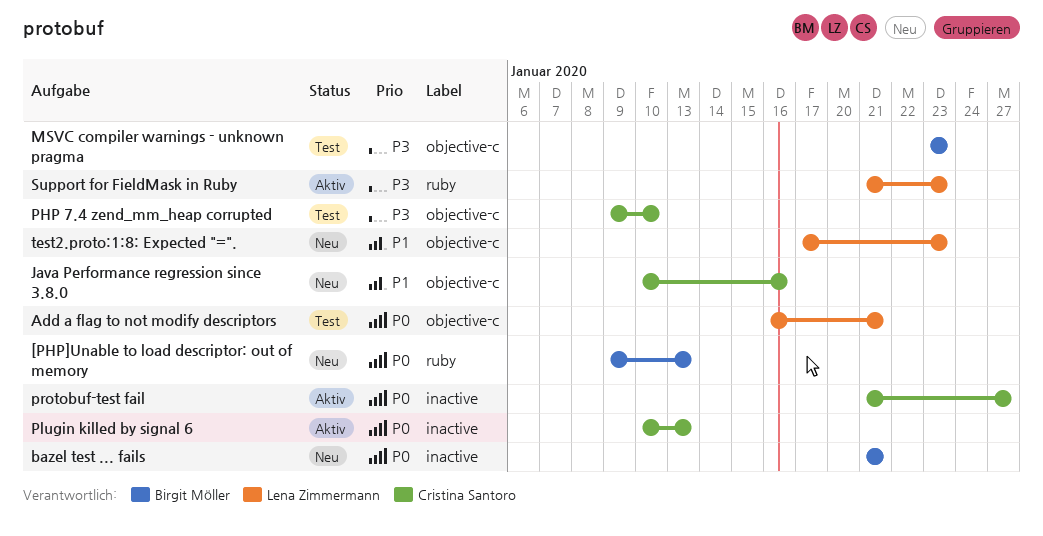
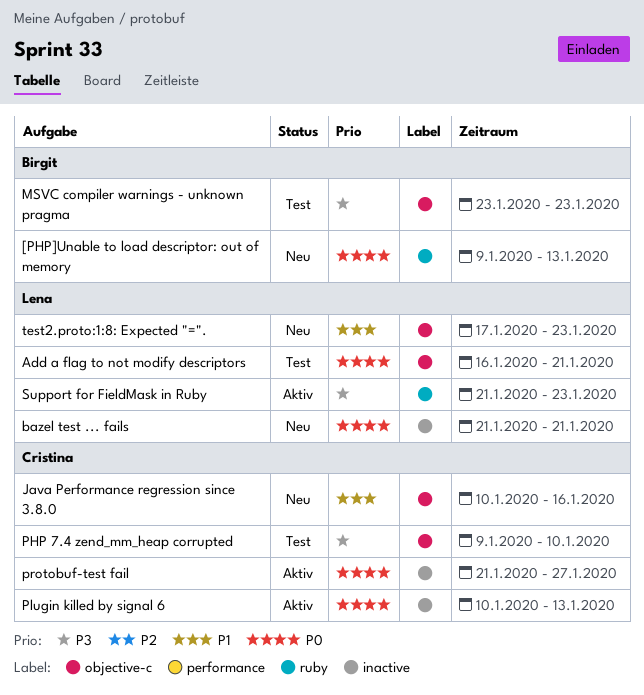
bazel test ... fails, owner: Birgit Möller -> Lena Zimmermann

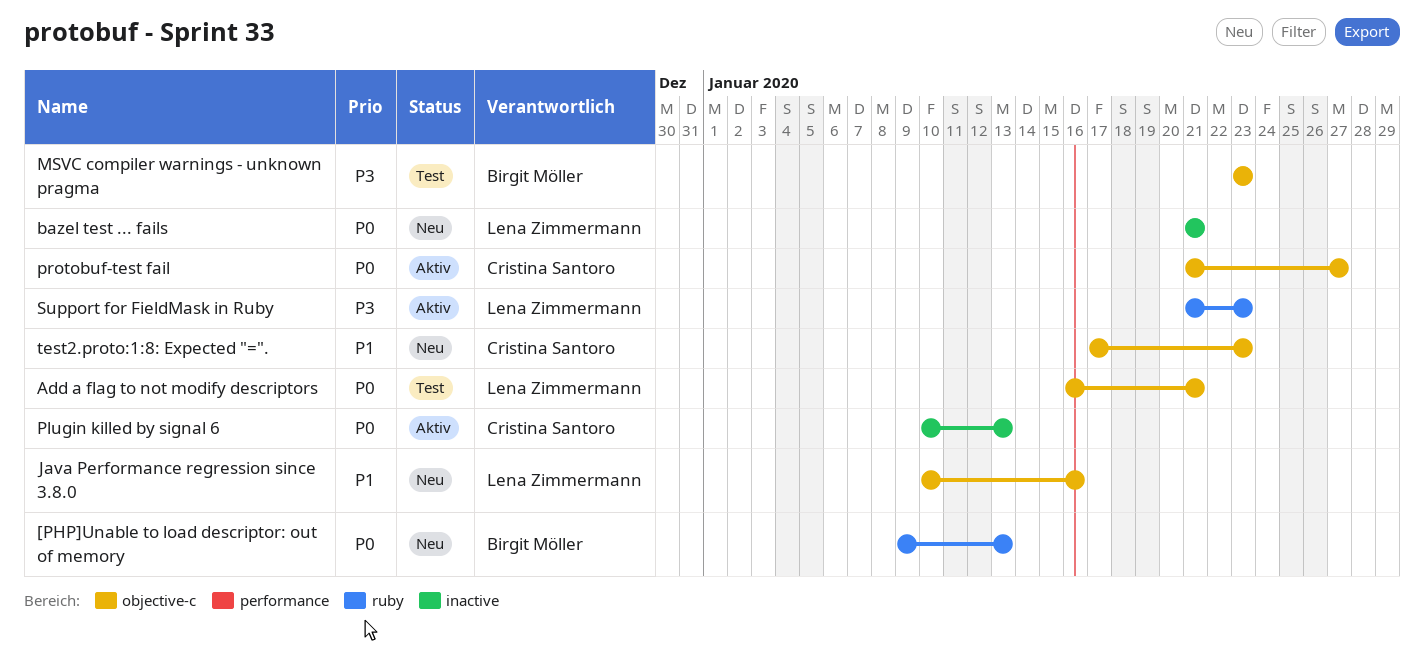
Java Performance regression since 3.8.0, owner: Cristina Santoro -> Lena Zimmermann
PHP 7.4 zend_mm_heap corrupted: present -> none
protobuf-test fail, label: inactive -> objective-c
test2.proto:1:8: Expected "="., owner: Lena Zimmermann -> Cristina Santoro

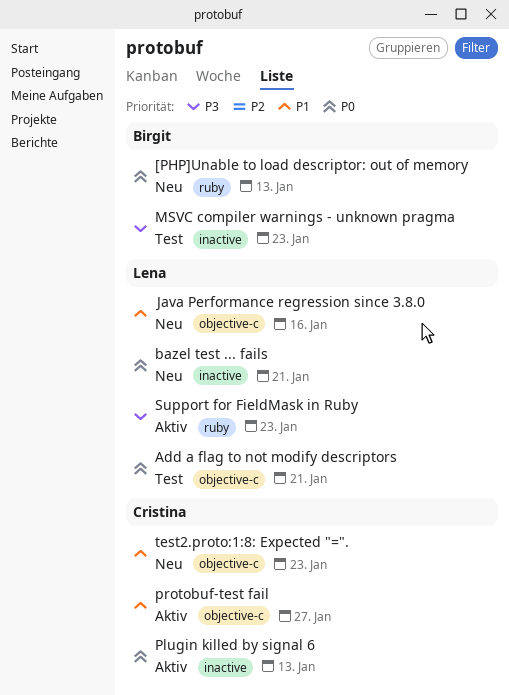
MSVC compiler warnings - unknown pragma, label: objective-c -> inactive
protobuf-test fail, priority: P0 -> P1

